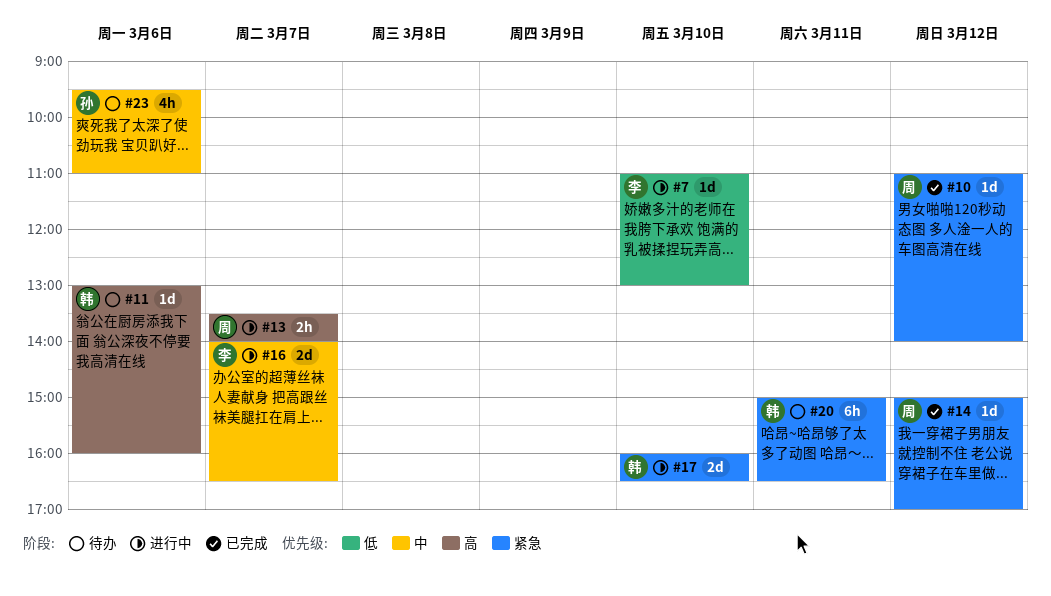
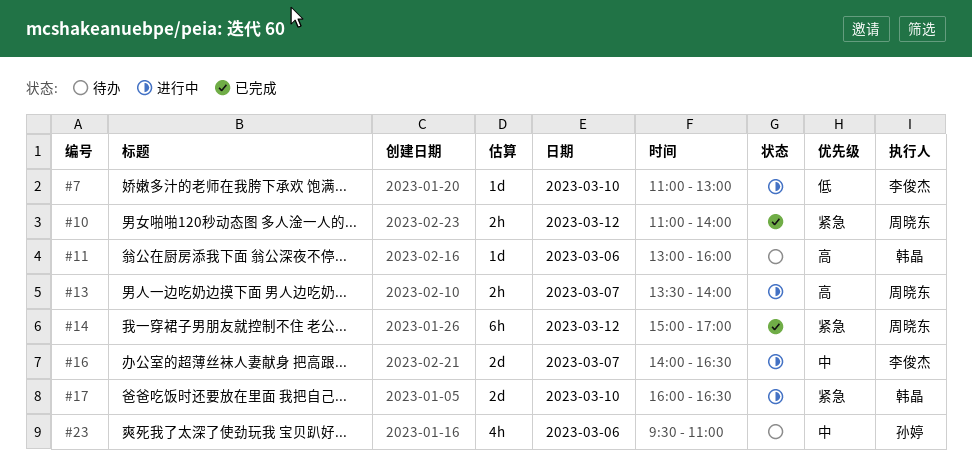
#10, estimate: 1d -> 2h
#14, estimate: 1d -> 6h
#20: present -> none

